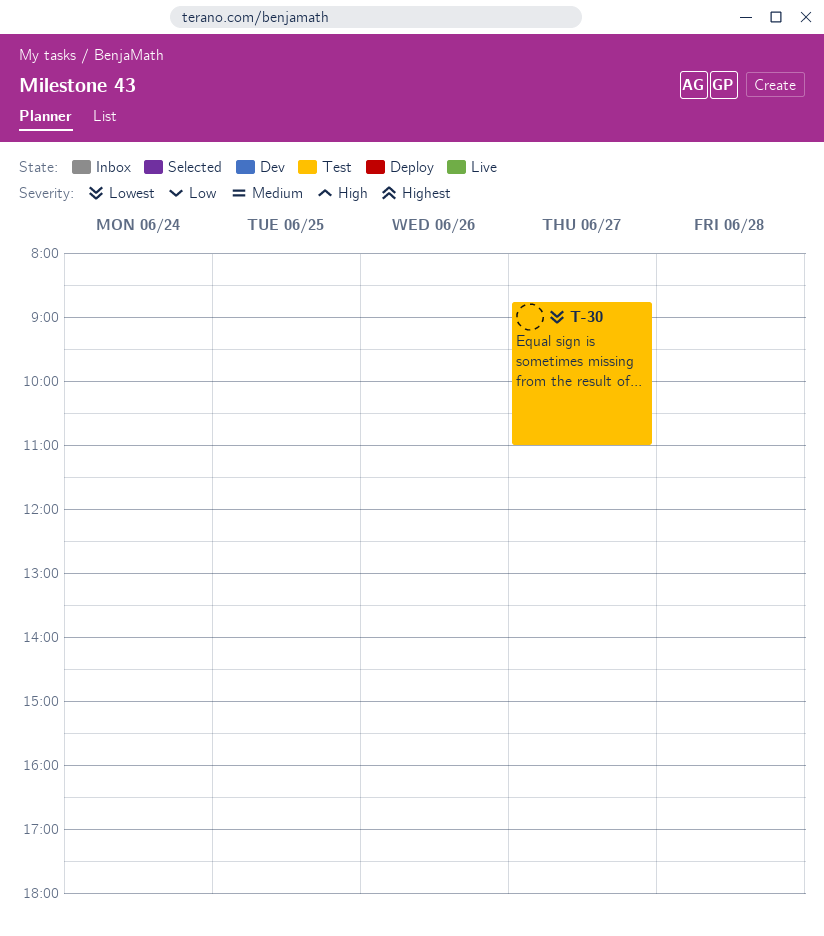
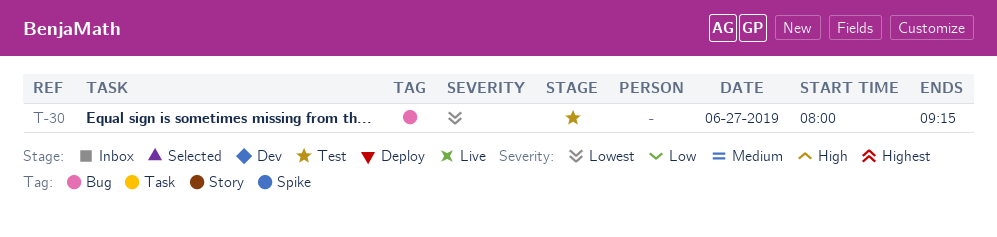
T-30, begins: 08:45 -> 08:00
T-30, ends: 11:00 -> 09:15

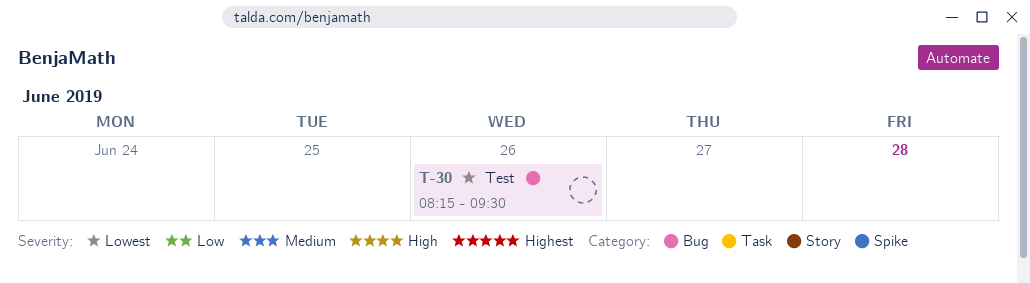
T-30, day: Jun 27 -> Jun 26
T-30, begins: 08:00 -> 08:15
T-30, ends: 09:15 -> 09:30

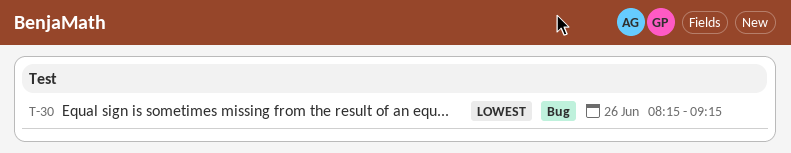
T-30, ends: 09:30 -> 09:15

